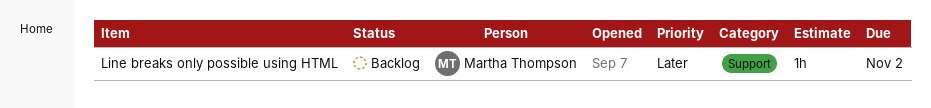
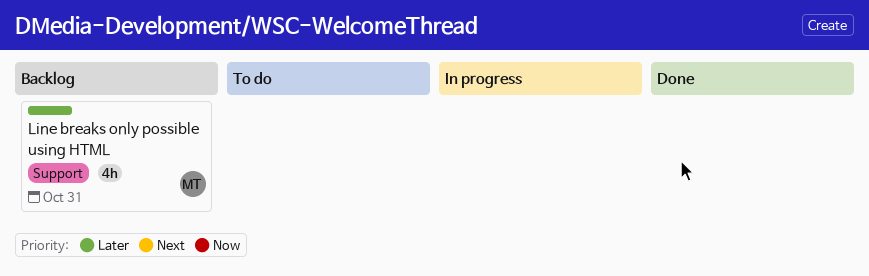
Line breaks only possible using HTML, estimate: 1h -> 4h
Line breaks only possible using HTML, due: Nov 2 -> Oct 31

